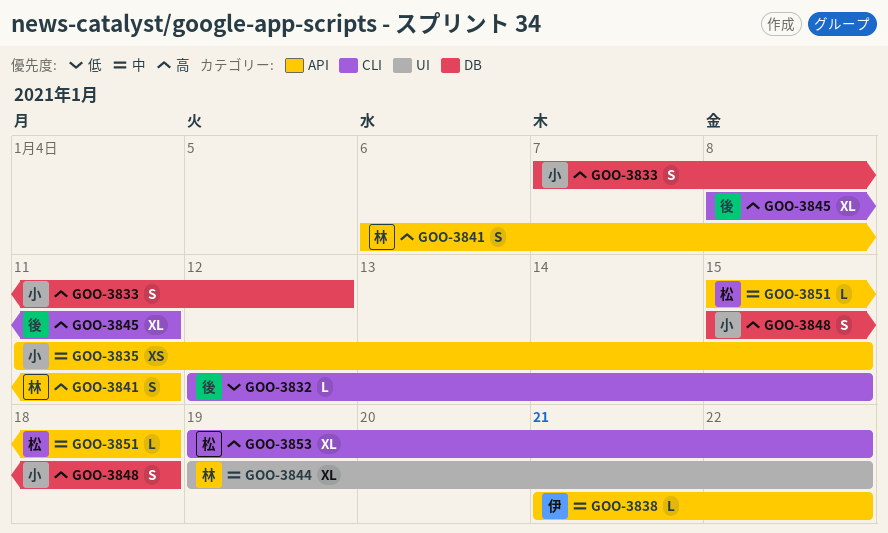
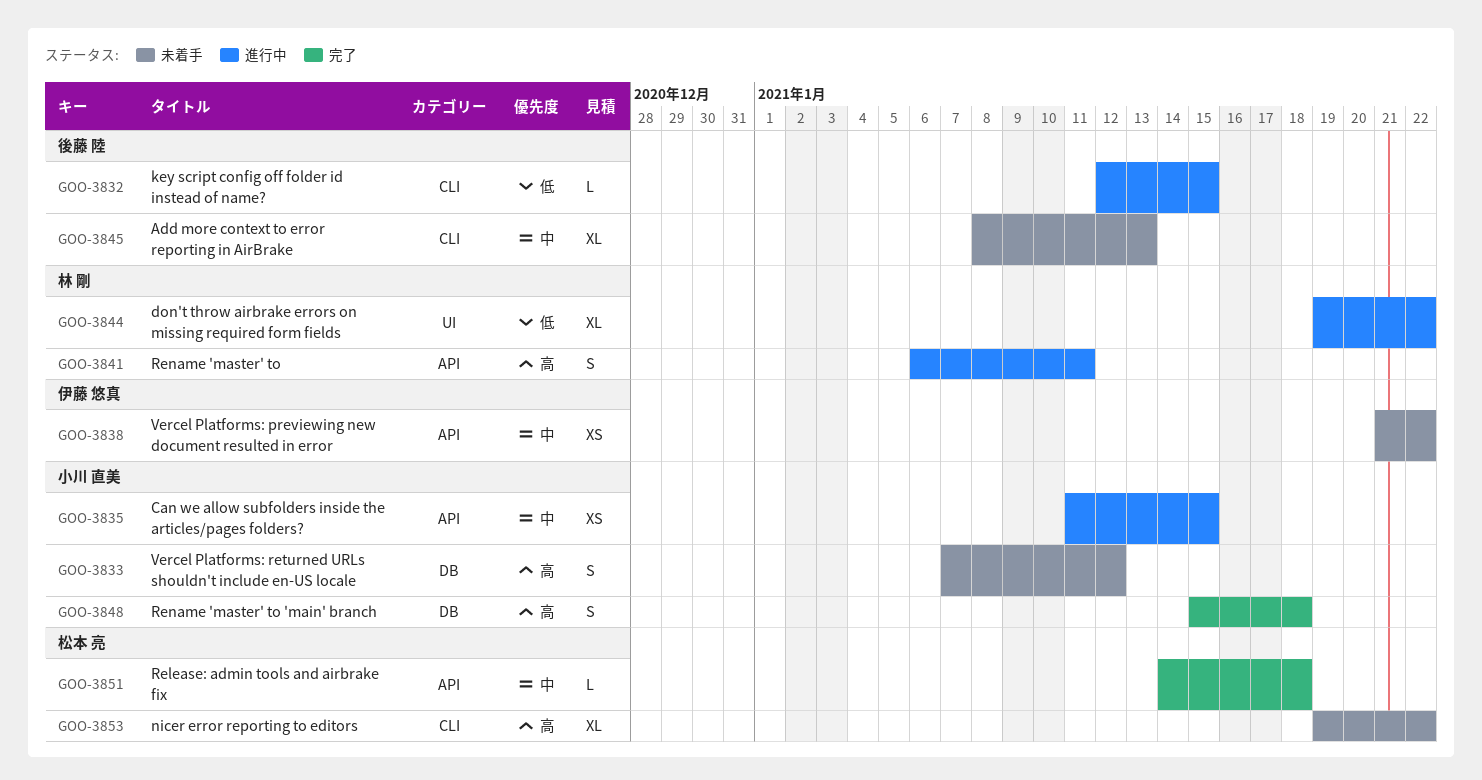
GOO-3838, estimate: L -> XS
GOO-3844, priority: 中 -> 低
GOO-3845, priority: 高 -> 中
GOO-3845, due: Jan 11 -> Jan 13
GOO-3851, start: Jan 15 -> Jan 14

